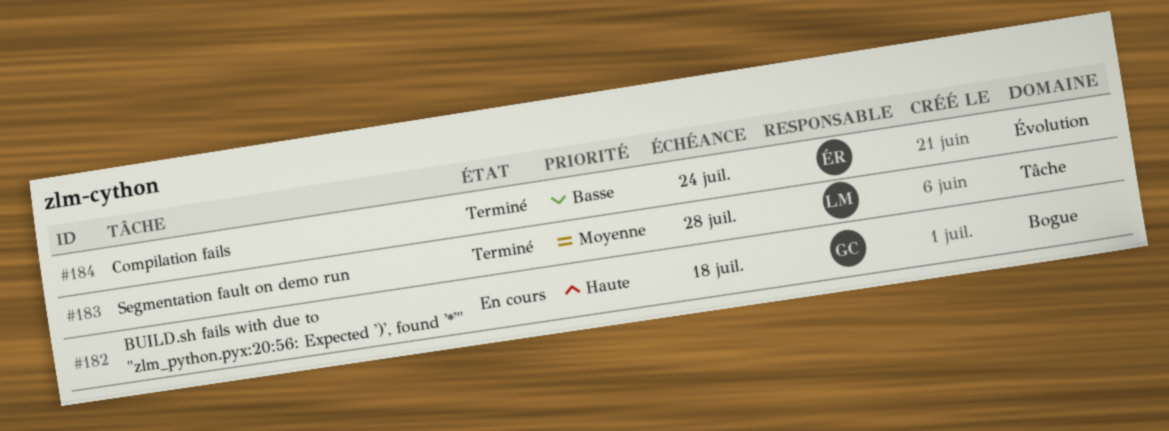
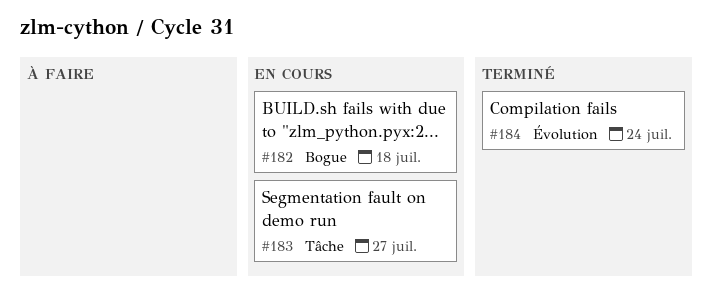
#183, status: Terminé -> En cours
#183, due: Jul 28 -> Jul 27

